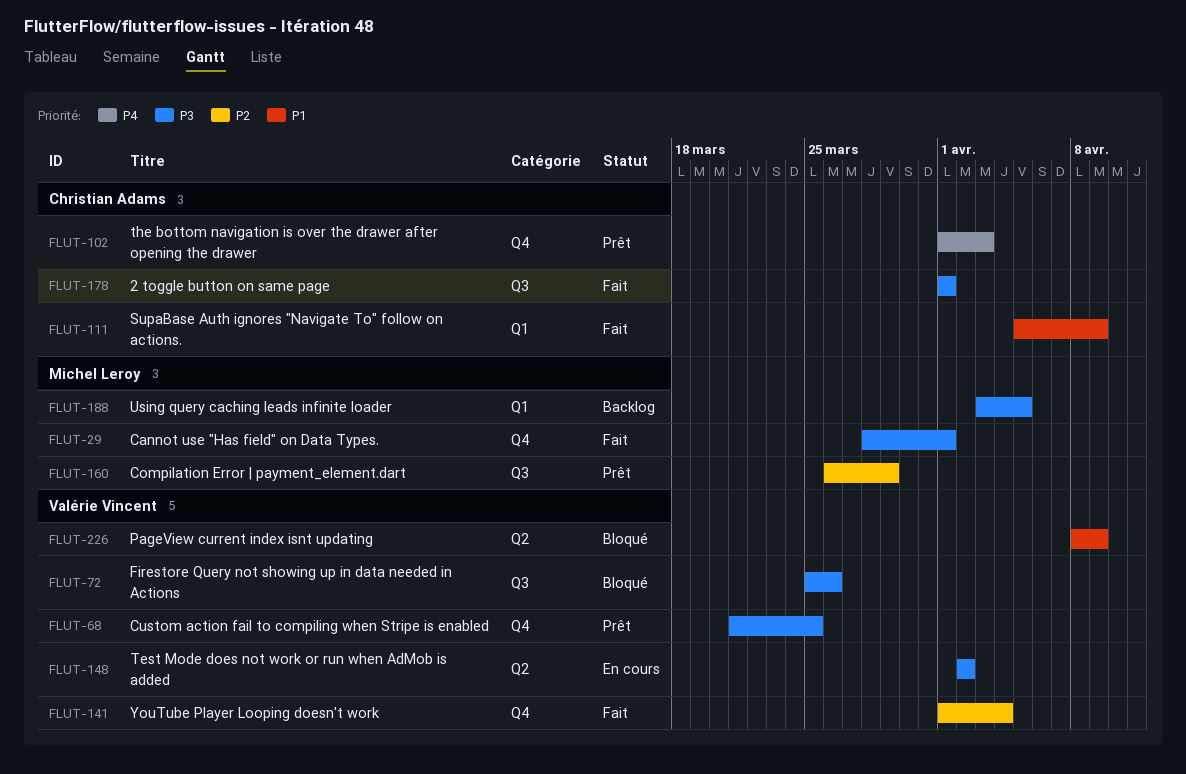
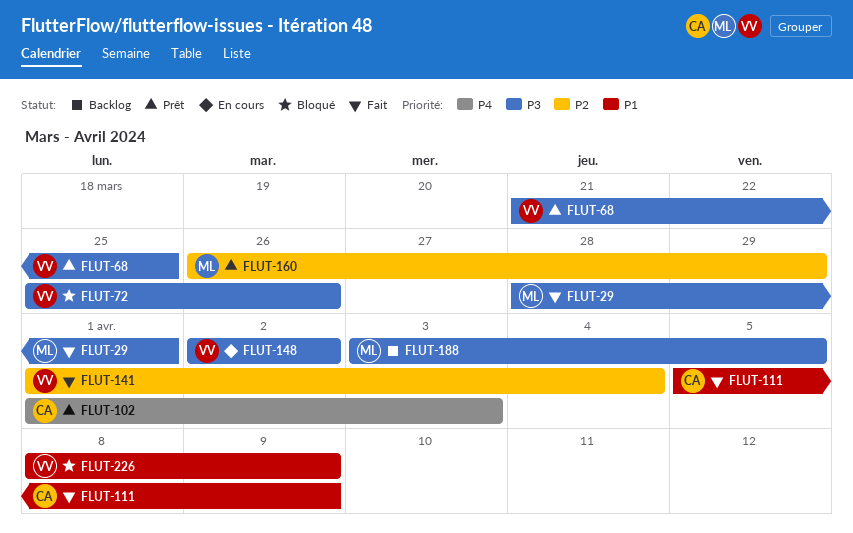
FLUT-178: present -> none

